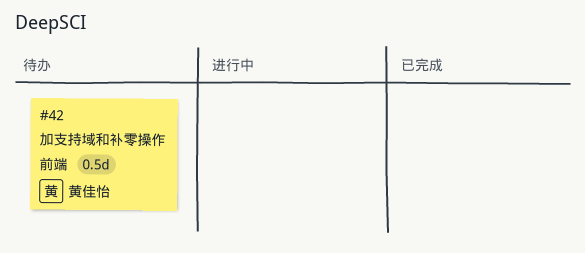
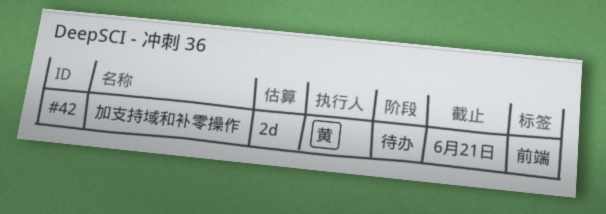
#42, estimate: 0.5d -> 2d

